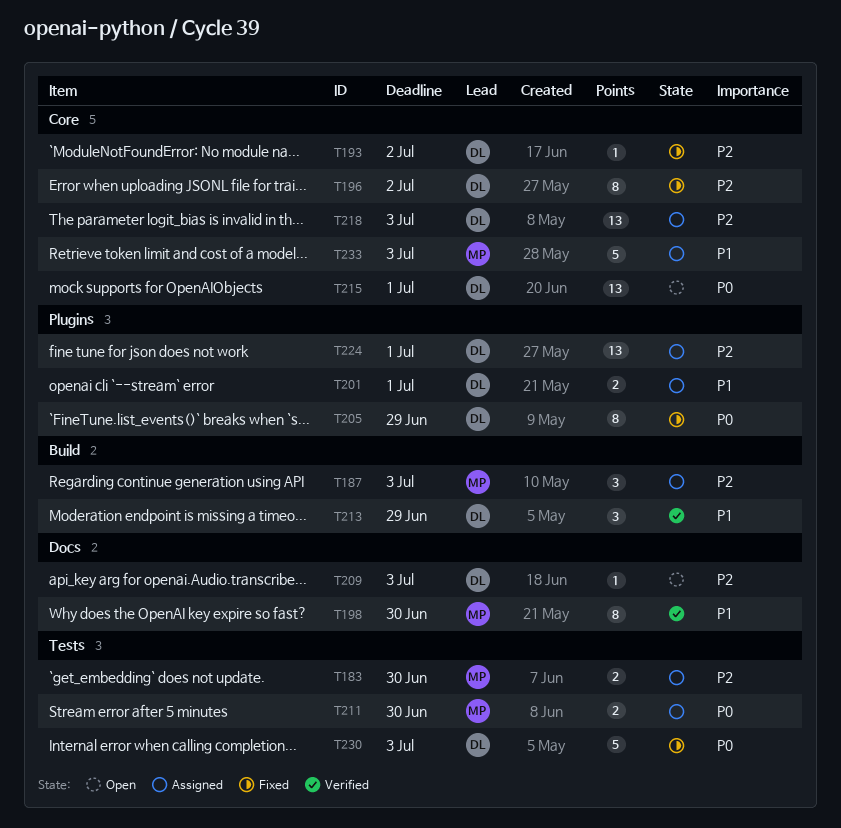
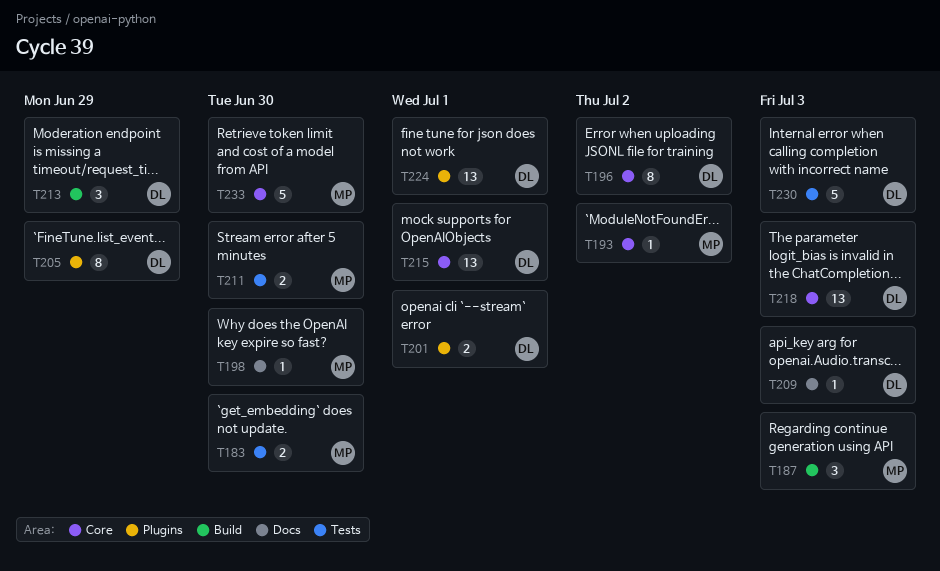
T193, owner: DL -> MP
T198, estimate: 8 -> 1
T233, due: Jul 3 -> Jun 30

